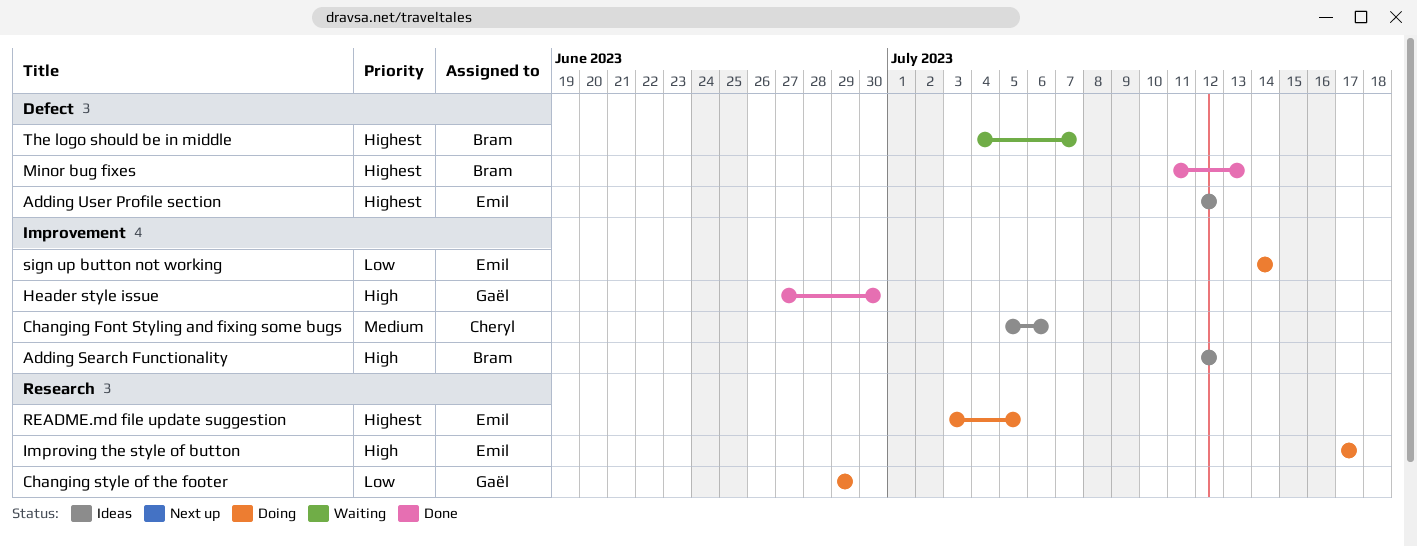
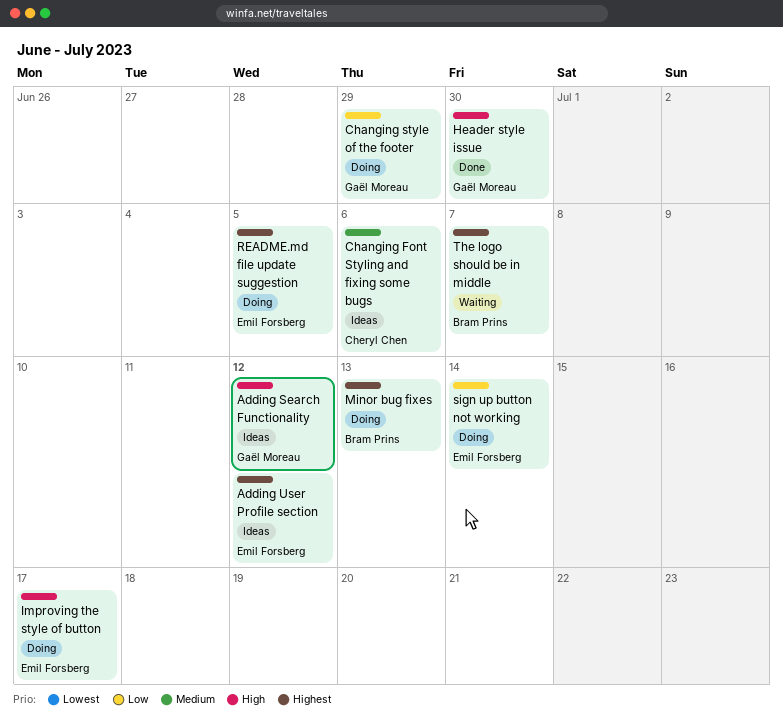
Adding Search Functionality, owner: Bram Prins -> Gaël Moreau
Minor bug fixes, status: Done -> Doing

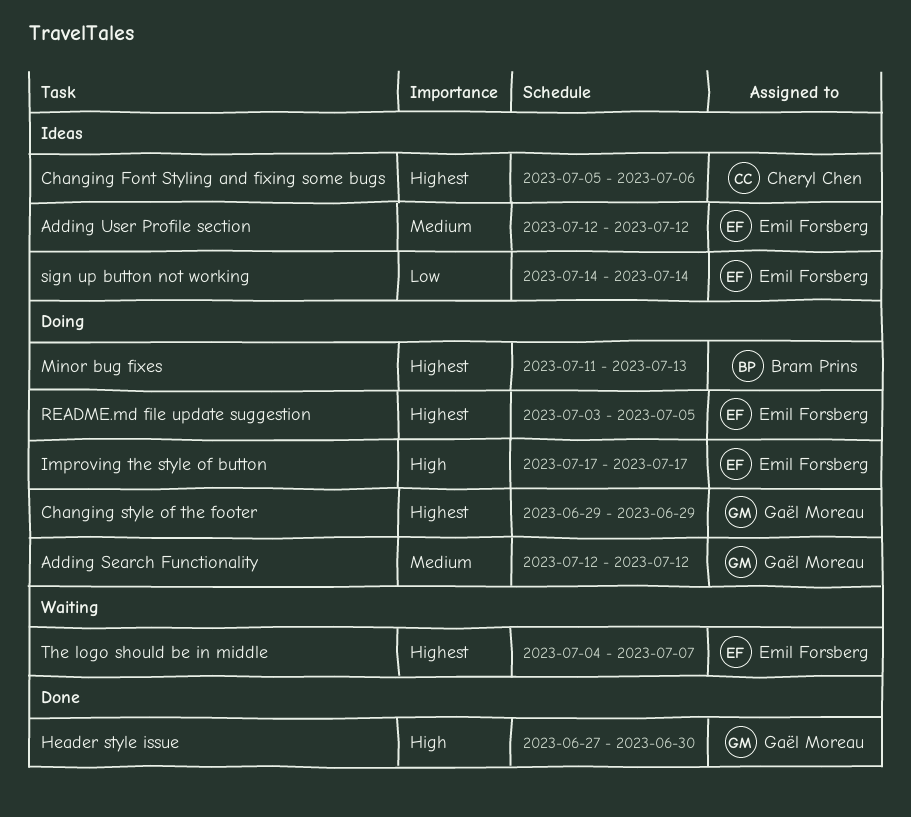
Adding Search Functionality, status: Ideas -> Doing
Adding Search Functionality, priority: High -> Medium
Adding User Profile section, priority: Highest -> Medium
Changing Font Styling and fixing some bugs, priority: Medium -> Highest
Changing style of the footer, priority: Low -> Highest
sign up button not working, status: Doing -> Ideas
The logo should be in middle, owner: Bram Prins -> Emil Forsberg

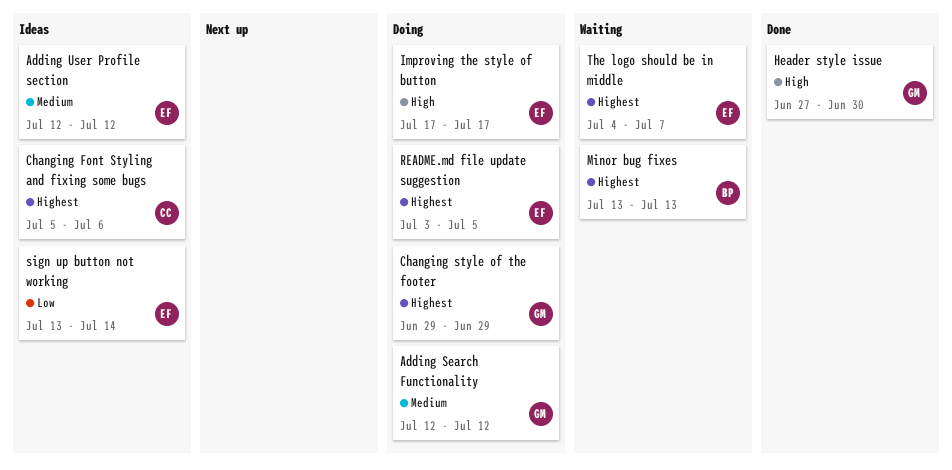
Minor bug fixes, status: Doing -> Waiting
Minor bug fixes, start: Jul 11 -> Jul 13
sign up button not working, start: Jul 14 -> Jul 13

